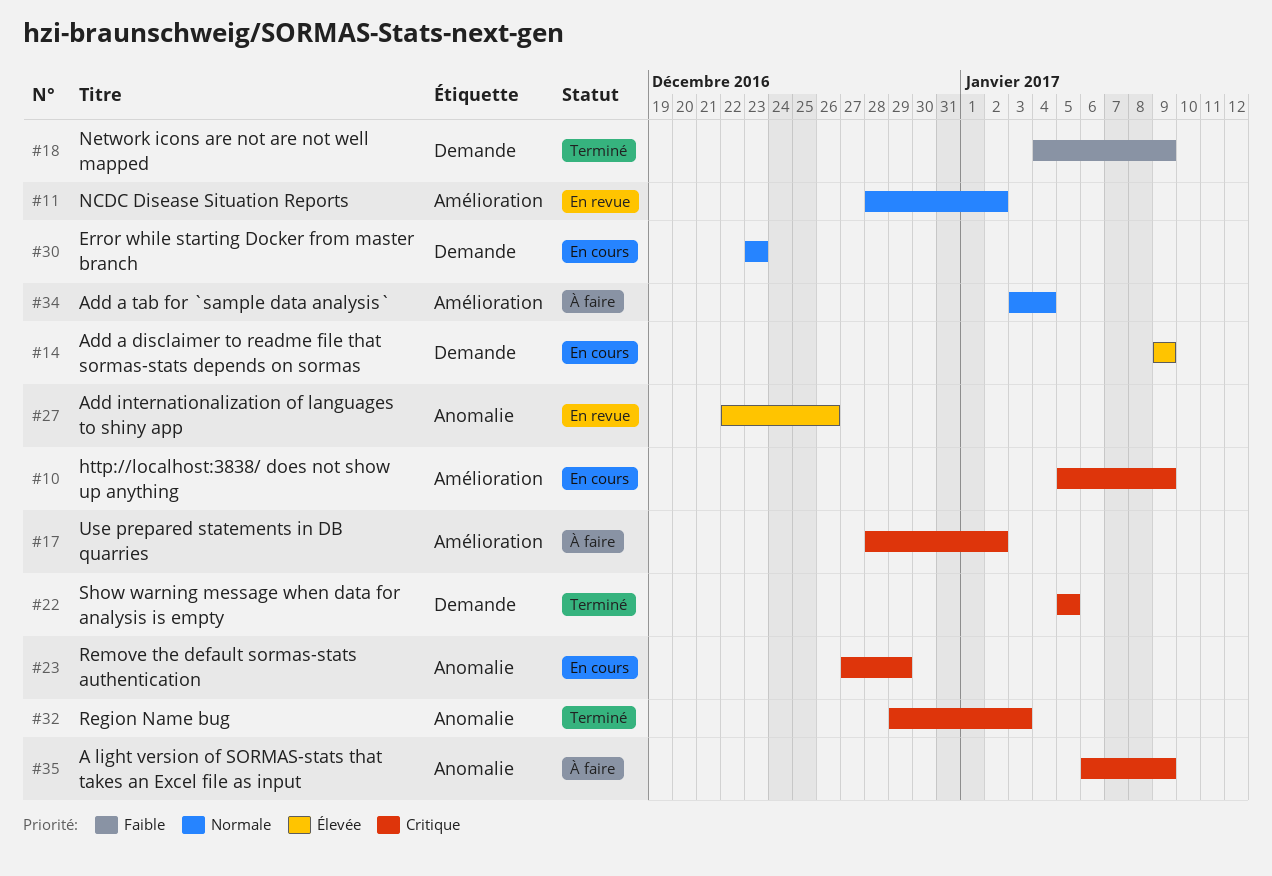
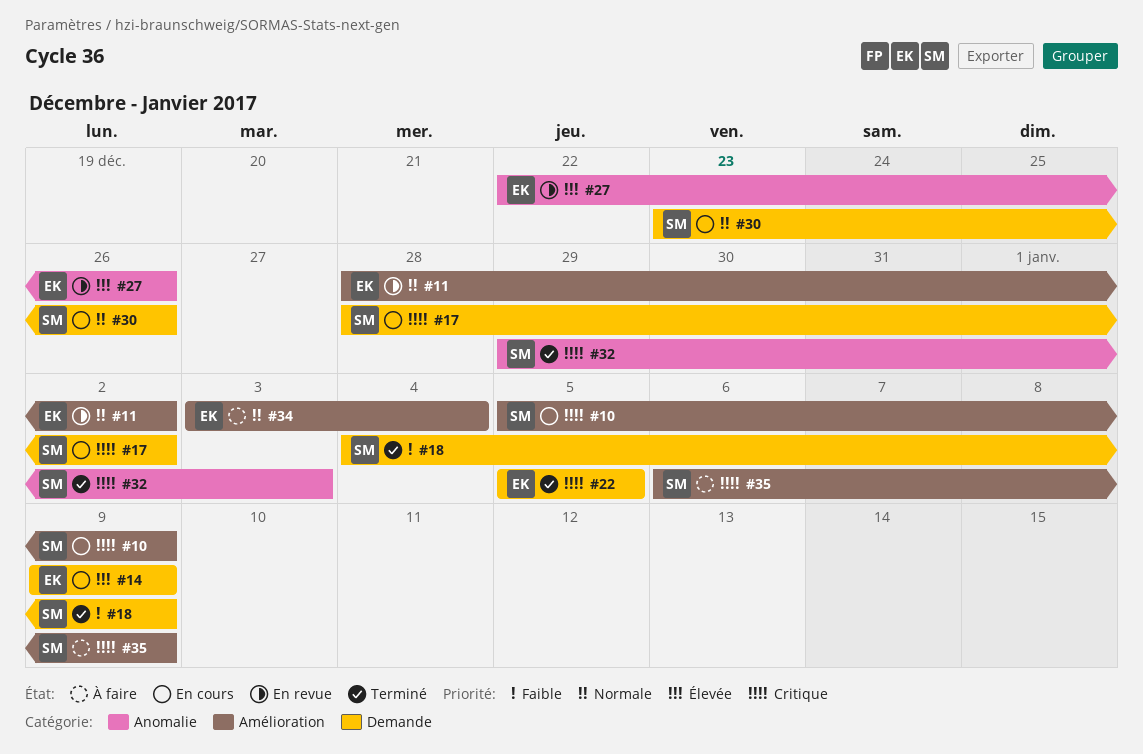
#17, status: À faire -> En cours
#17, label: Amélioration -> Demande
#23: present -> none
#30, due: Dec 23 -> Dec 26
#35, label: Anomalie -> Amélioration

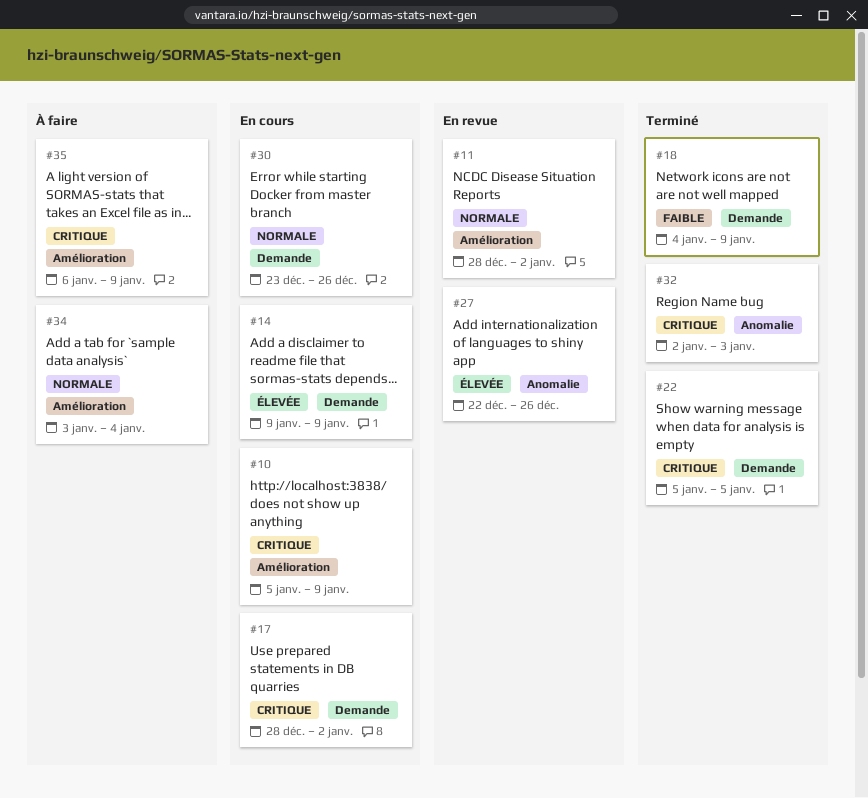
#32, start: Dec 29 -> Jan 2

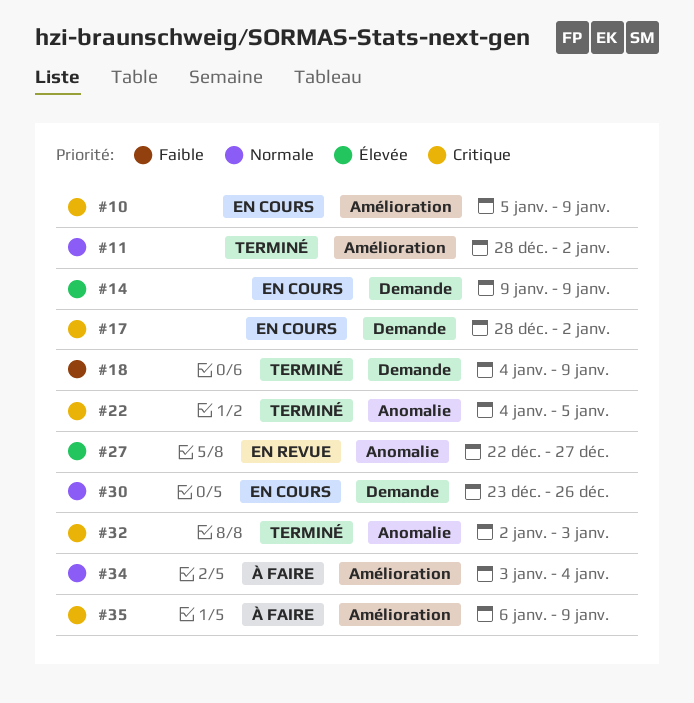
#11, status: En revue -> Terminé
#22, label: Demande -> Anomalie
#22, start: Jan 5 -> Jan 4
#27, due: Dec 26 -> Dec 27

